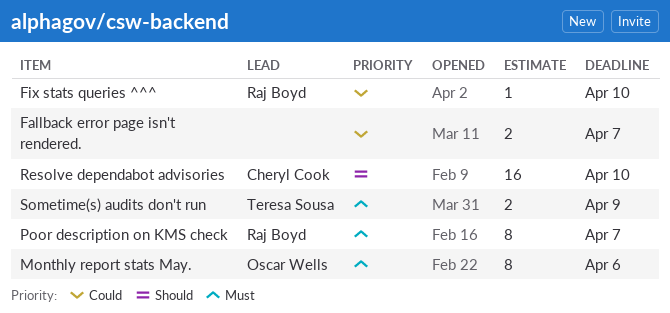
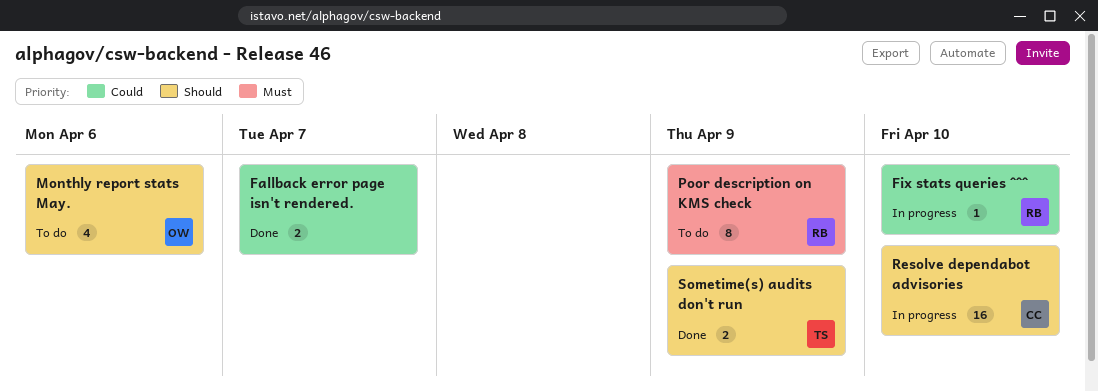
Monthly report stats May., priority: Must -> Should
Monthly report stats May., estimate: 8 -> 4
Poor description on KMS check, due: Apr 7 -> Apr 9
Sometime(s) audits don't run, priority: Must -> Should

